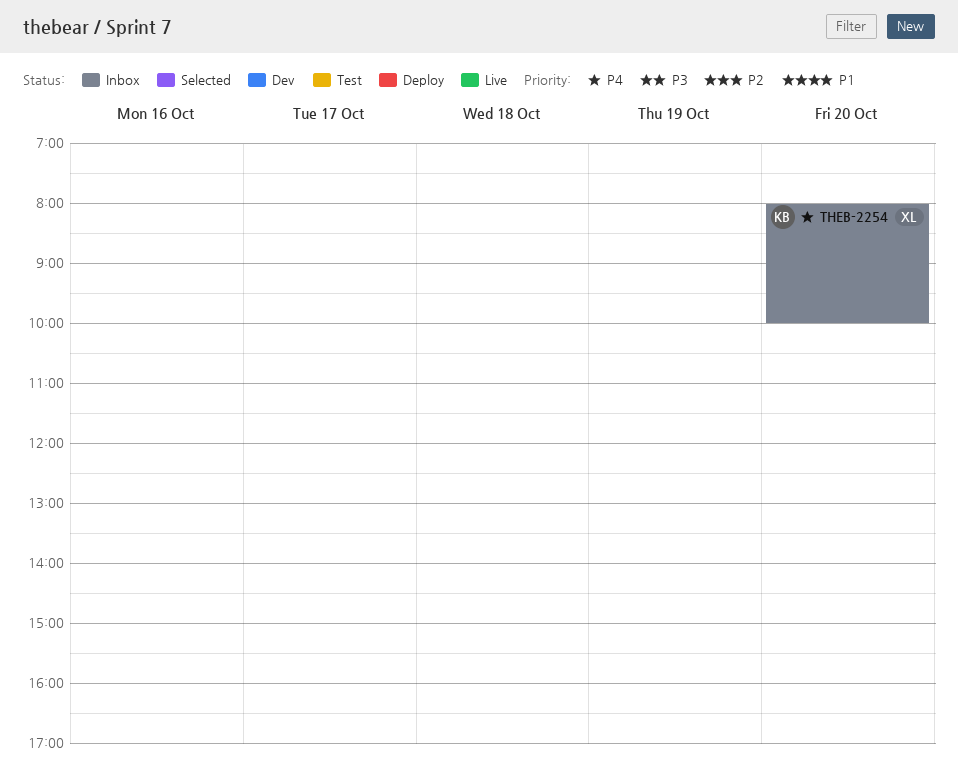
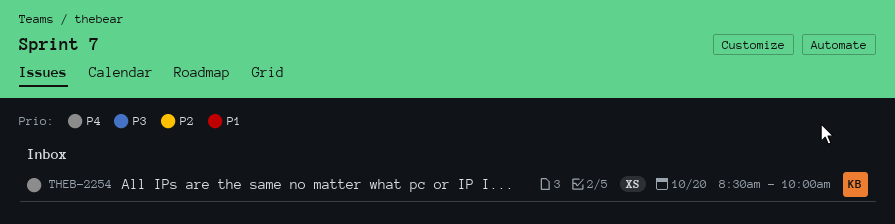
THEB-2254, estimate: XL -> XS
THEB-2254, begins: 08:00 -> 08:30

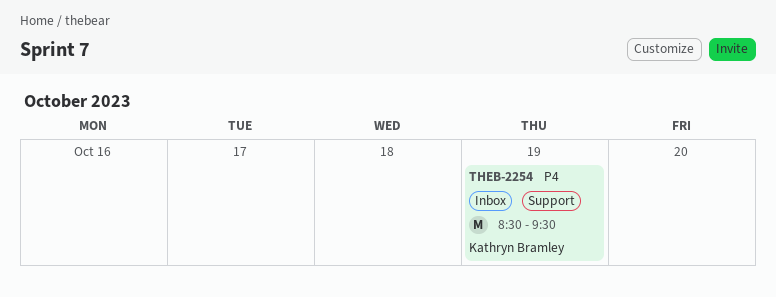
THEB-2254, estimate: XS -> M
THEB-2254, day: Oct 20 -> Oct 19
THEB-2254, ends: 10:00 -> 09:30

